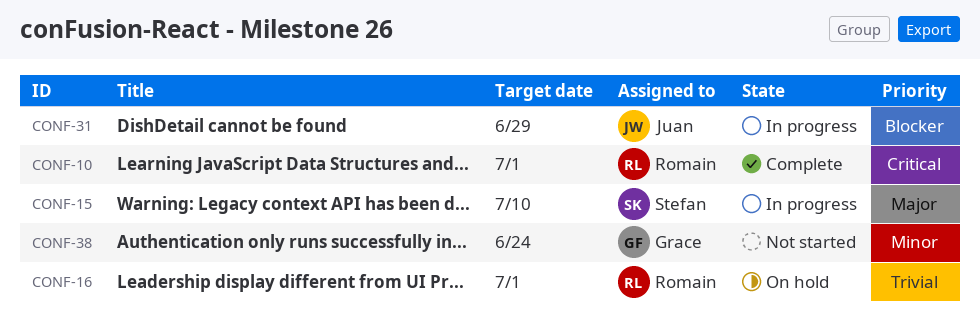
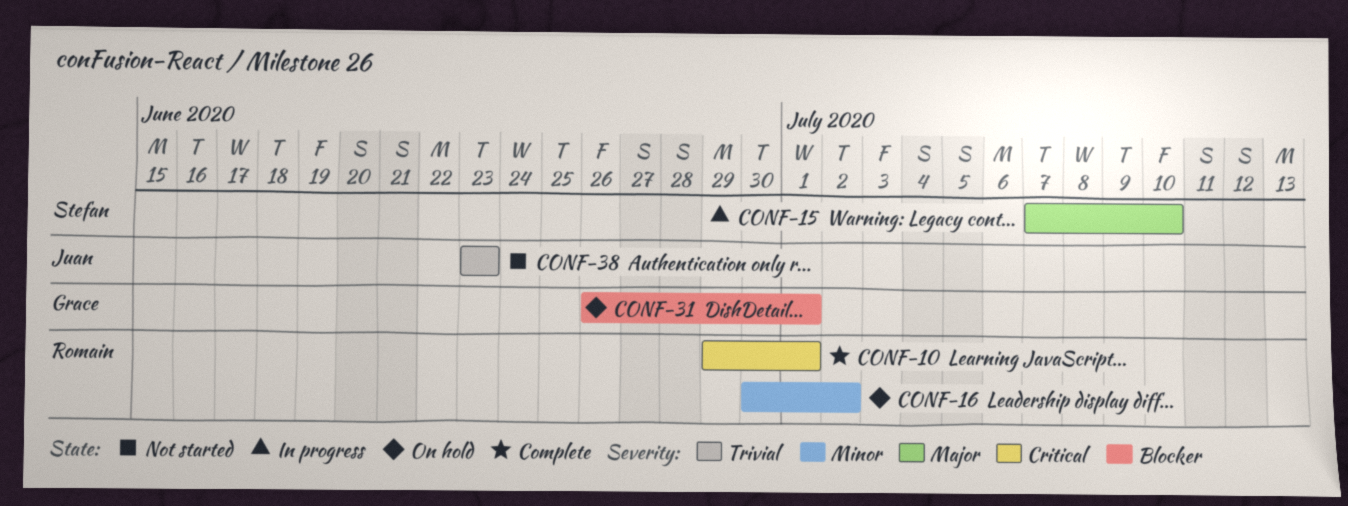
CONF-16, priority: Trivial -> Minor
CONF-16, due: Jul 1 -> Jul 2
CONF-31, status: In progress -> On hold
CONF-31, owner: Juan -> Grace
CONF-31, due: Jun 29 -> Jul 1
CONF-38, owner: Grace -> Juan
CONF-38, priority: Minor -> Trivial
CONF-38, due: Jun 24 -> Jun 23

